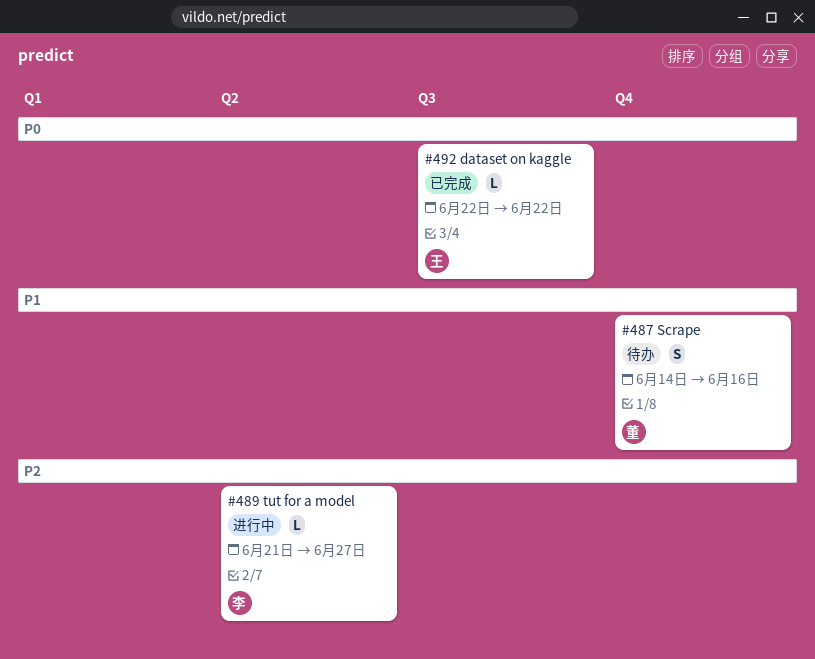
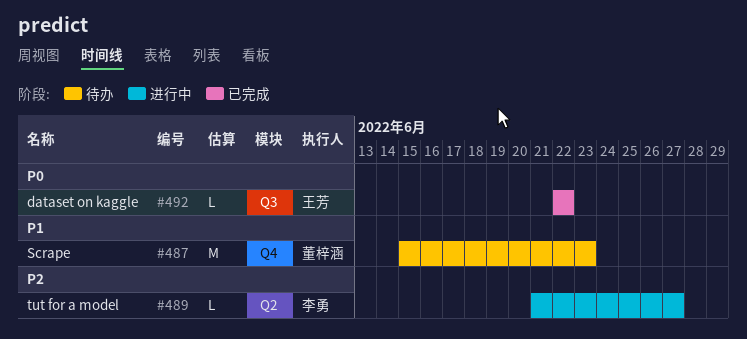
#487, estimate: S -> M
#487, start: Jun 14 -> Jun 15
#487, due: Jun 16 -> Jun 23

